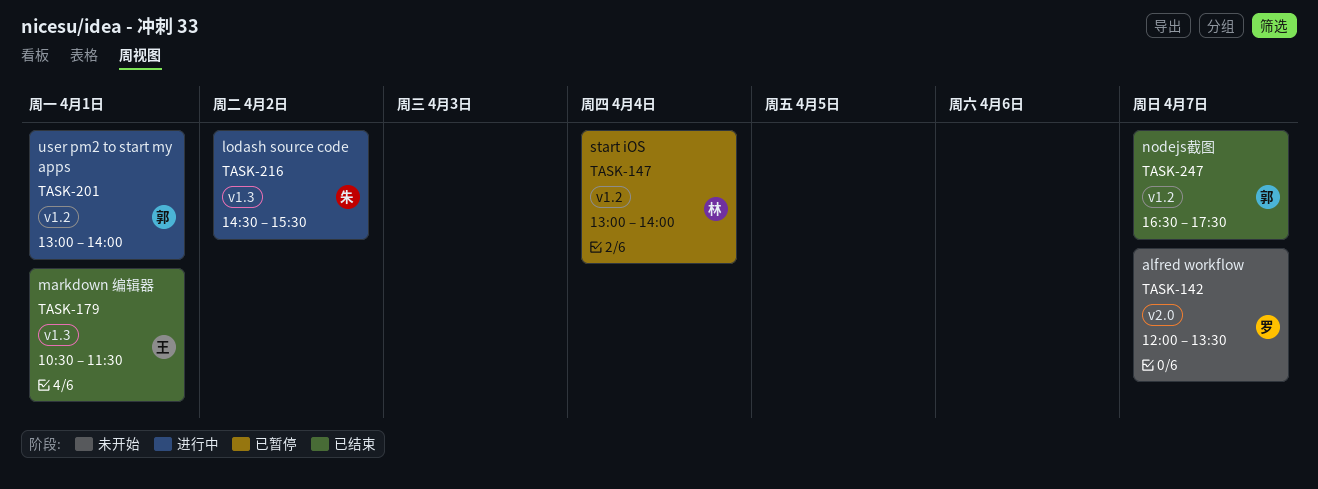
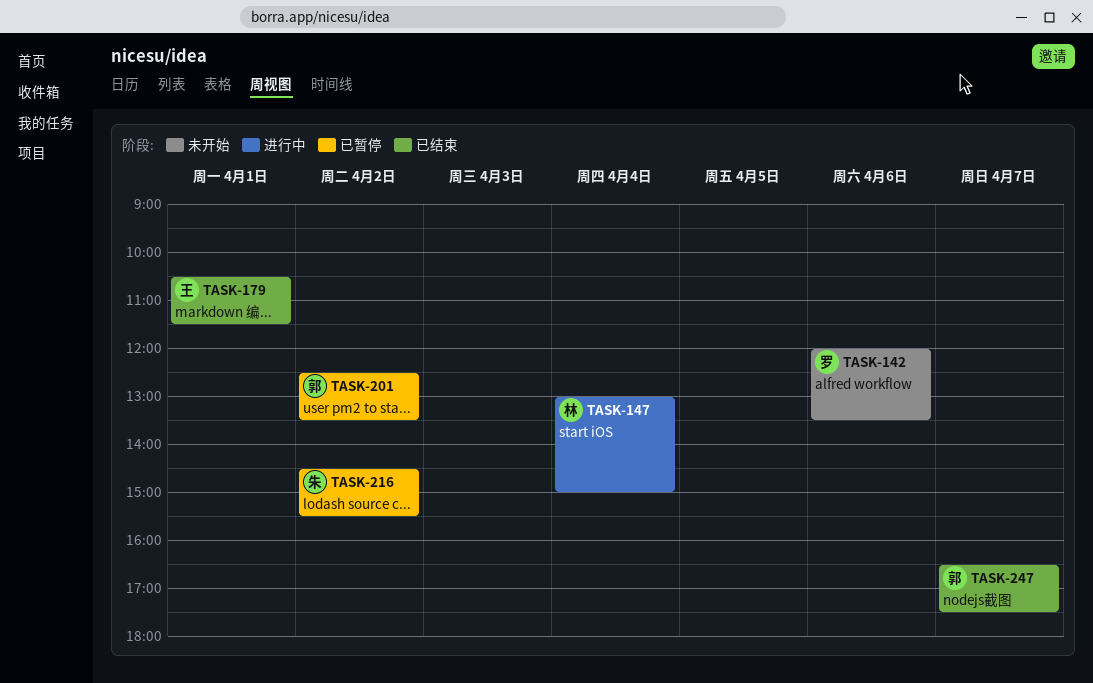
TASK-142, day: Apr 7 -> Apr 6
TASK-147, status: 已暂停 -> 进行中
TASK-147, ends: 14:00 -> 15:00
TASK-201, status: 进行中 -> 已暂停
TASK-201, day: Apr 1 -> Apr 2
TASK-201, begins: 13:00 -> 12:30
TASK-201, ends: 14:00 -> 13:30
TASK-216, status: 进行中 -> 已暂停

